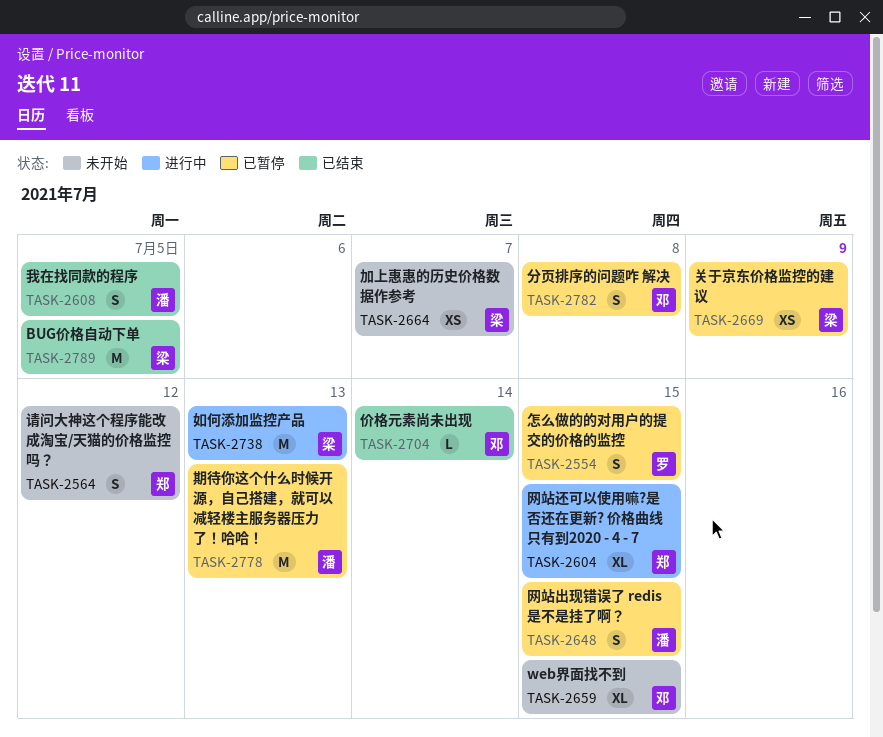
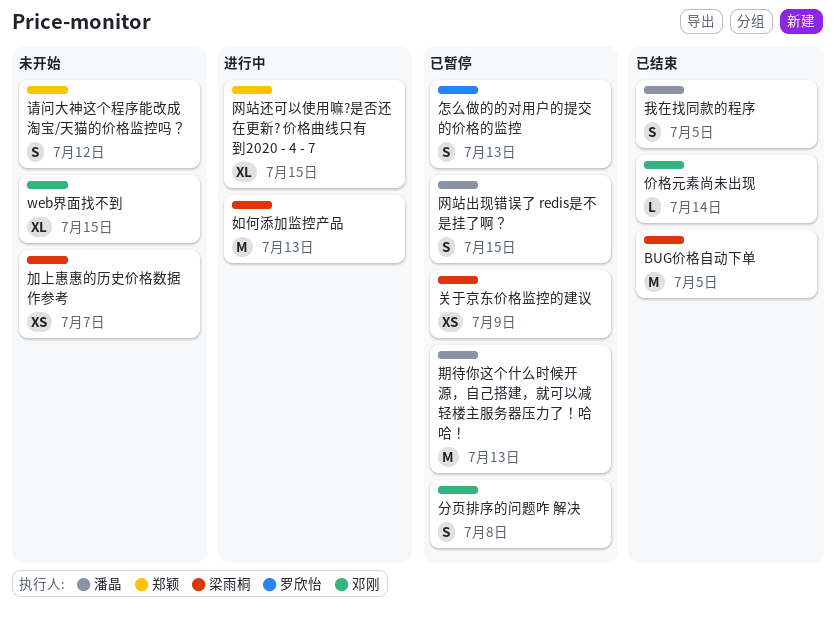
怎么做的的对用户的提交的价格的监控, due: Jul 15 -> Jul 13

